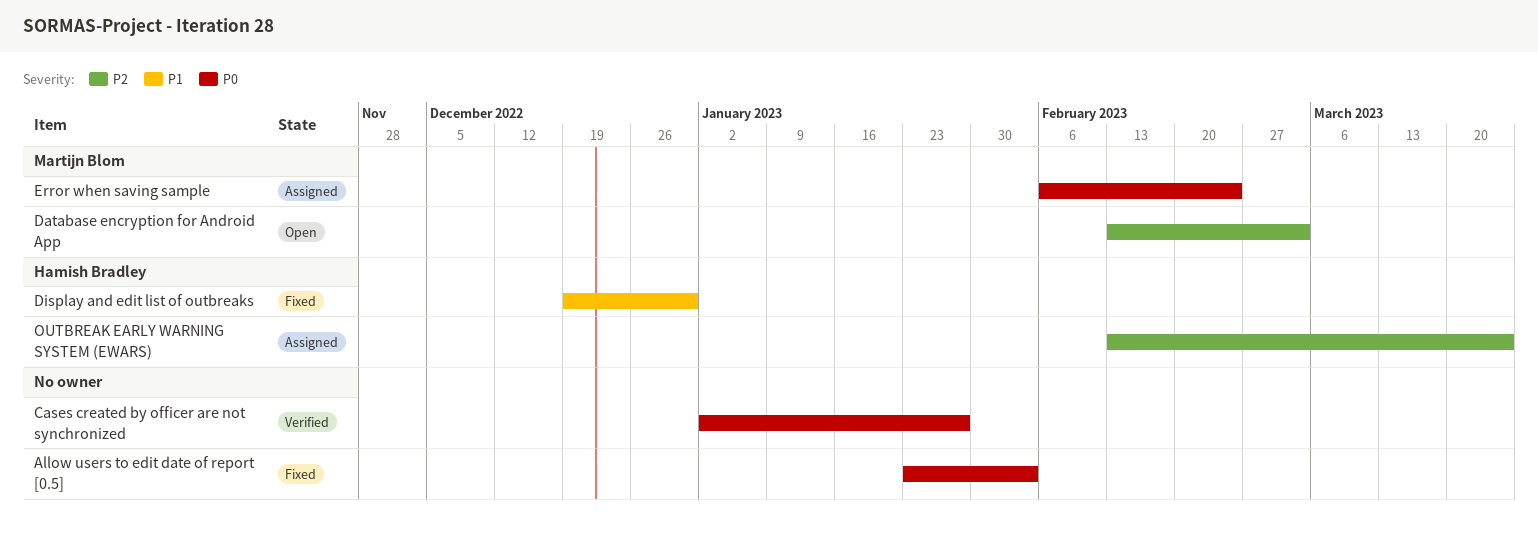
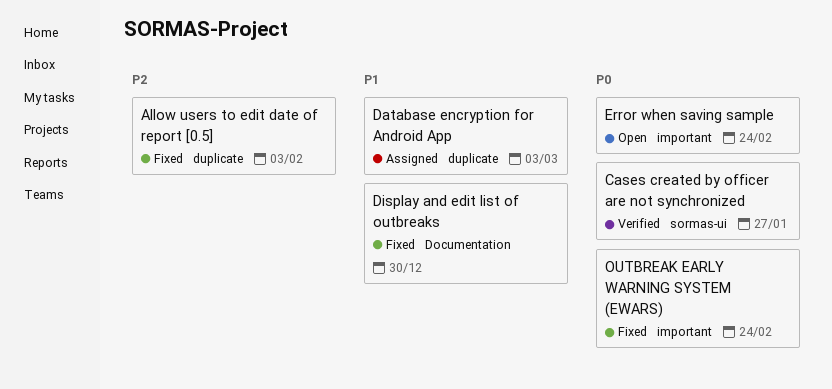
Allow users to edit date of report [0.5], priority: P0 -> P2
Database encryption for Android App, status: Open -> Assigned
Database encryption for Android App, priority: P2 -> P1
Error when saving sample, status: Assigned -> Open
OUTBREAK EARLY WARNING SYSTEM (EWARS), status: Assigned -> Fixed
OUTBREAK EARLY WARNING SYSTEM (EWARS), priority: P2 -> P0
OUTBREAK EARLY WARNING SYSTEM (EWARS), due: Mar 24 -> Feb 24

